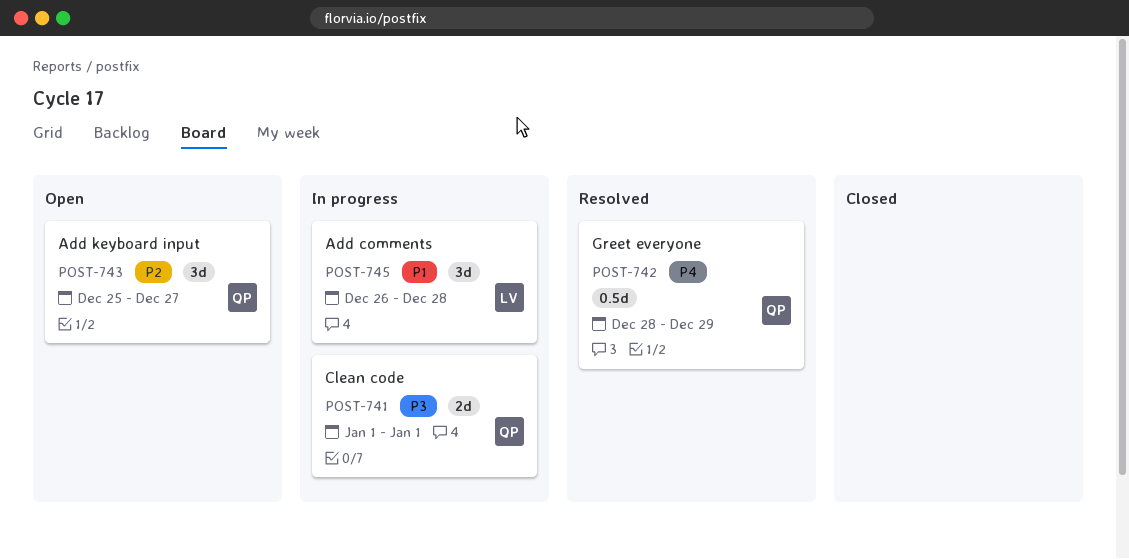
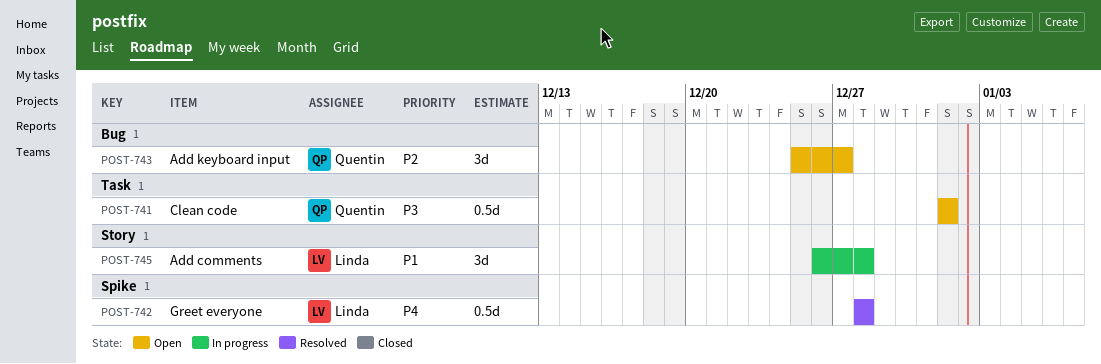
POST-741, status: In progress -> Open
POST-741, estimate: 2d -> 0.5d
POST-742, owner: Quentin -> Linda
POST-742, due: Dec 29 -> Dec 28

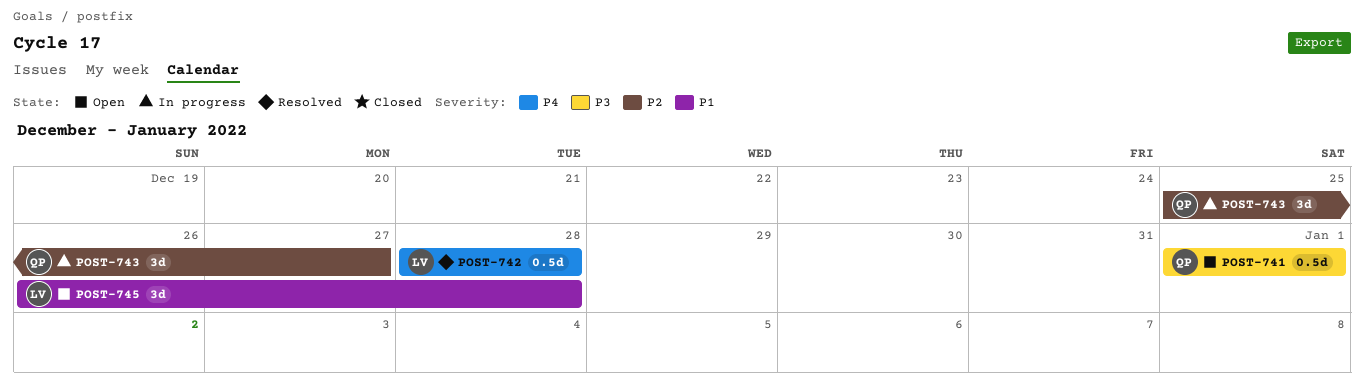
POST-743, status: Open -> In progress
POST-745, status: In progress -> Open

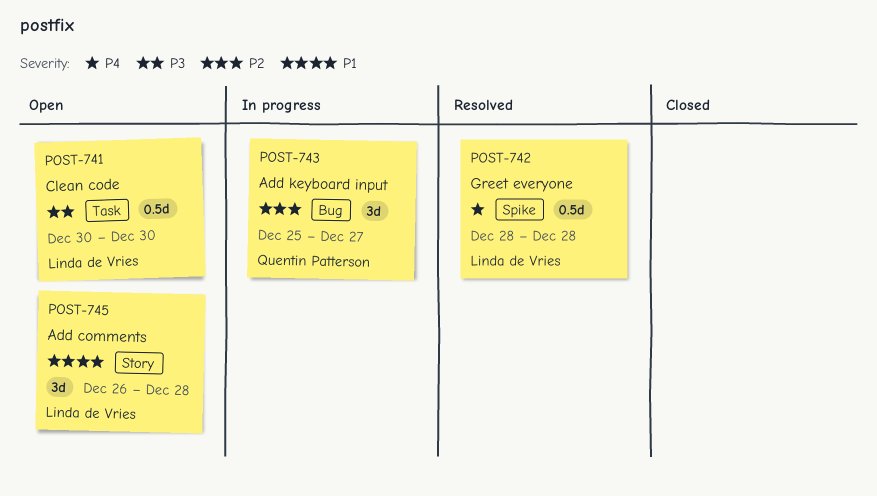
POST-741, owner: Quentin Patterson -> Linda de Vries
POST-741, start: Jan 1 -> Dec 30
POST-741, due: Jan 1 -> Dec 30

